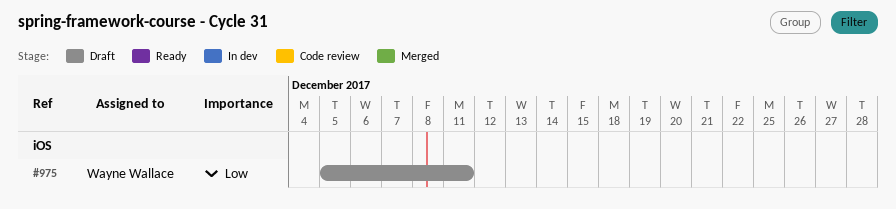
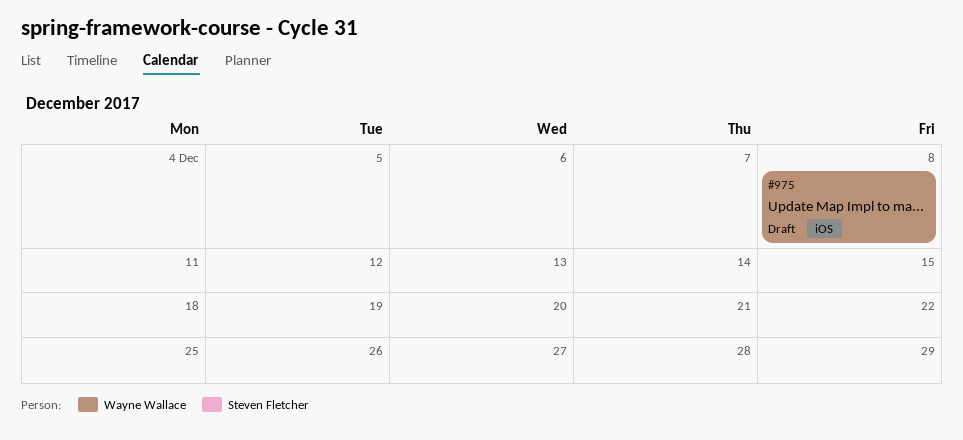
#975, due: Dec 11 -> Dec 8

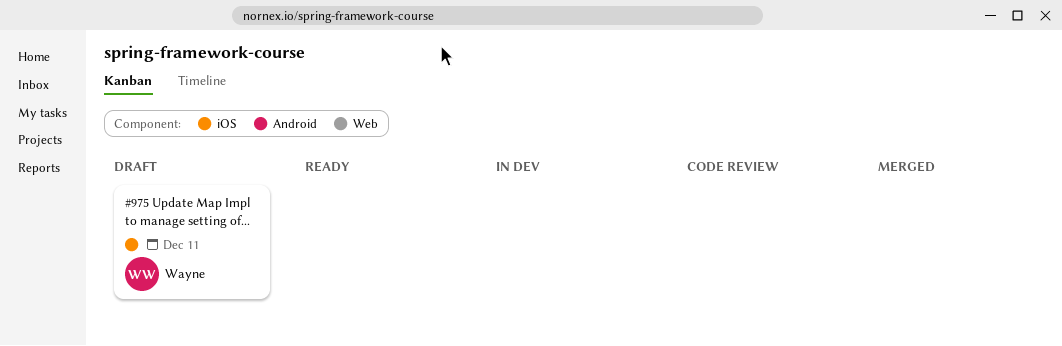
#975, due: Dec 8 -> Dec 11

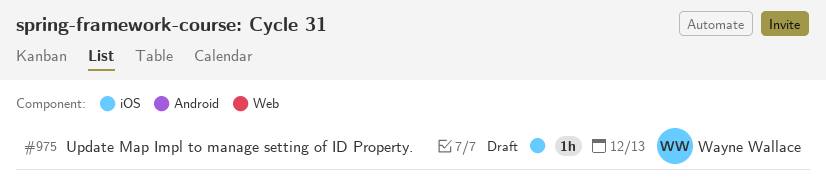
#975, due: Dec 11 -> Dec 13

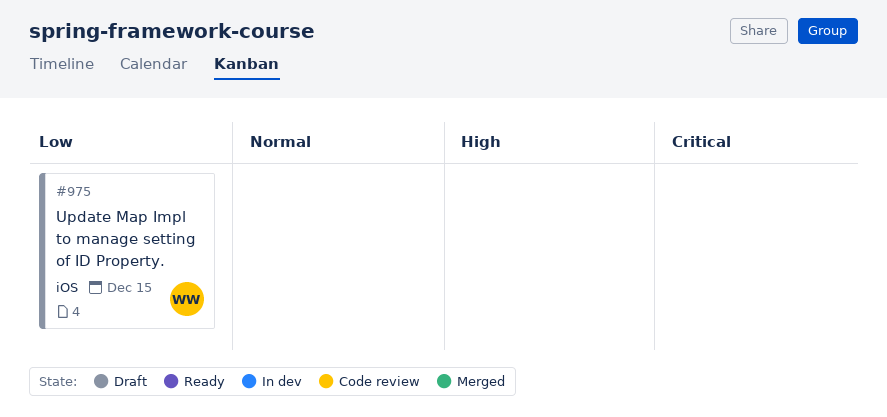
#975, due: Dec 13 -> Dec 15

